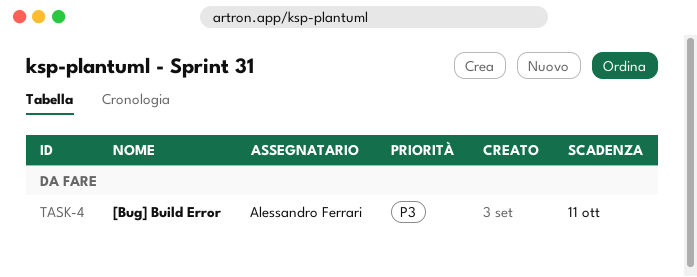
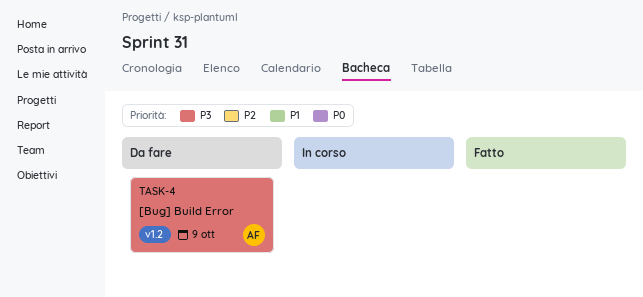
TASK-4, due: Oct 11 -> Oct 9

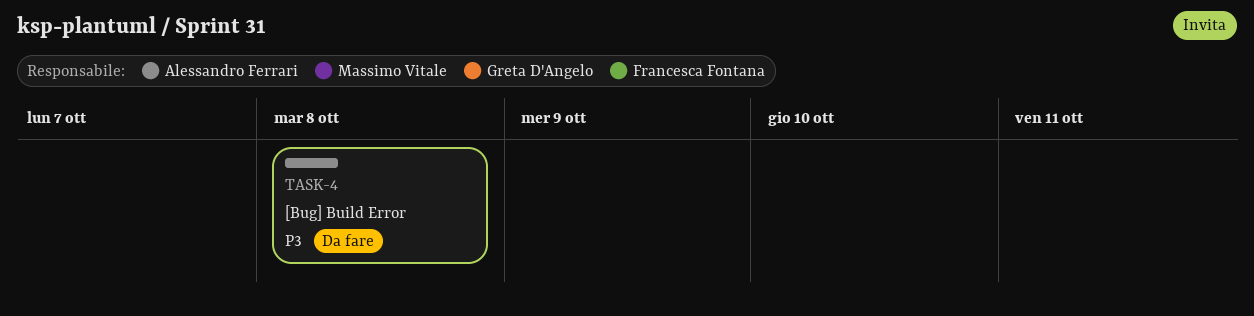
TASK-4, due: Oct 9 -> Oct 8

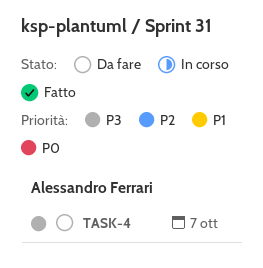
TASK-4, due: Oct 8 -> Oct 7

